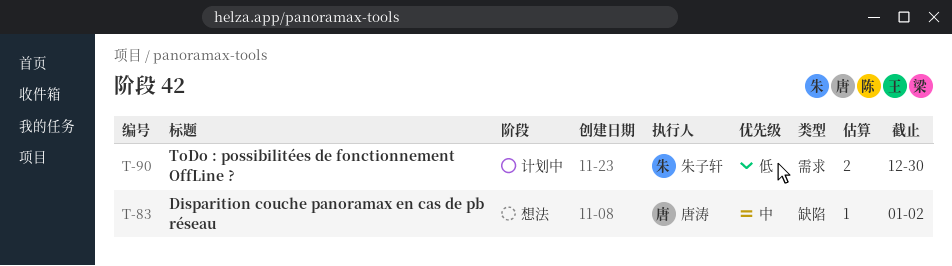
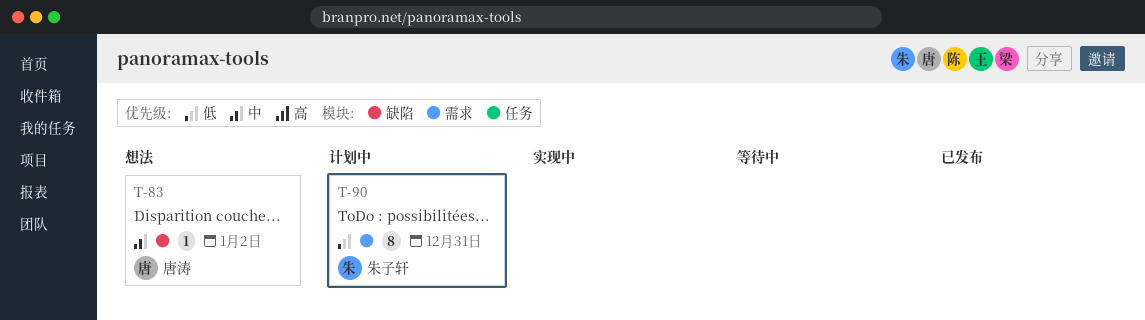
T-90, estimate: 2 -> 8
T-90, due: Dec 30 -> Dec 31

